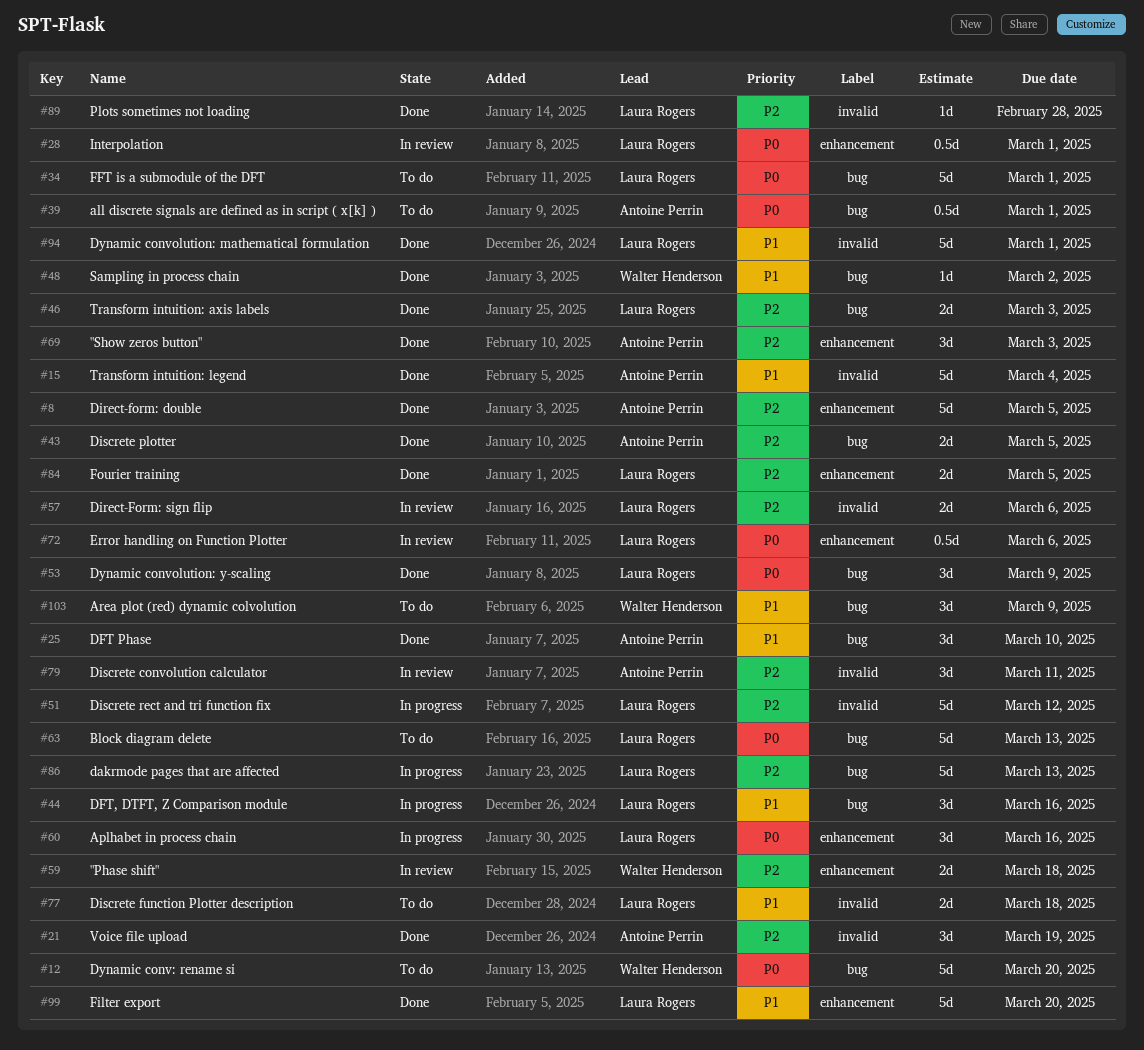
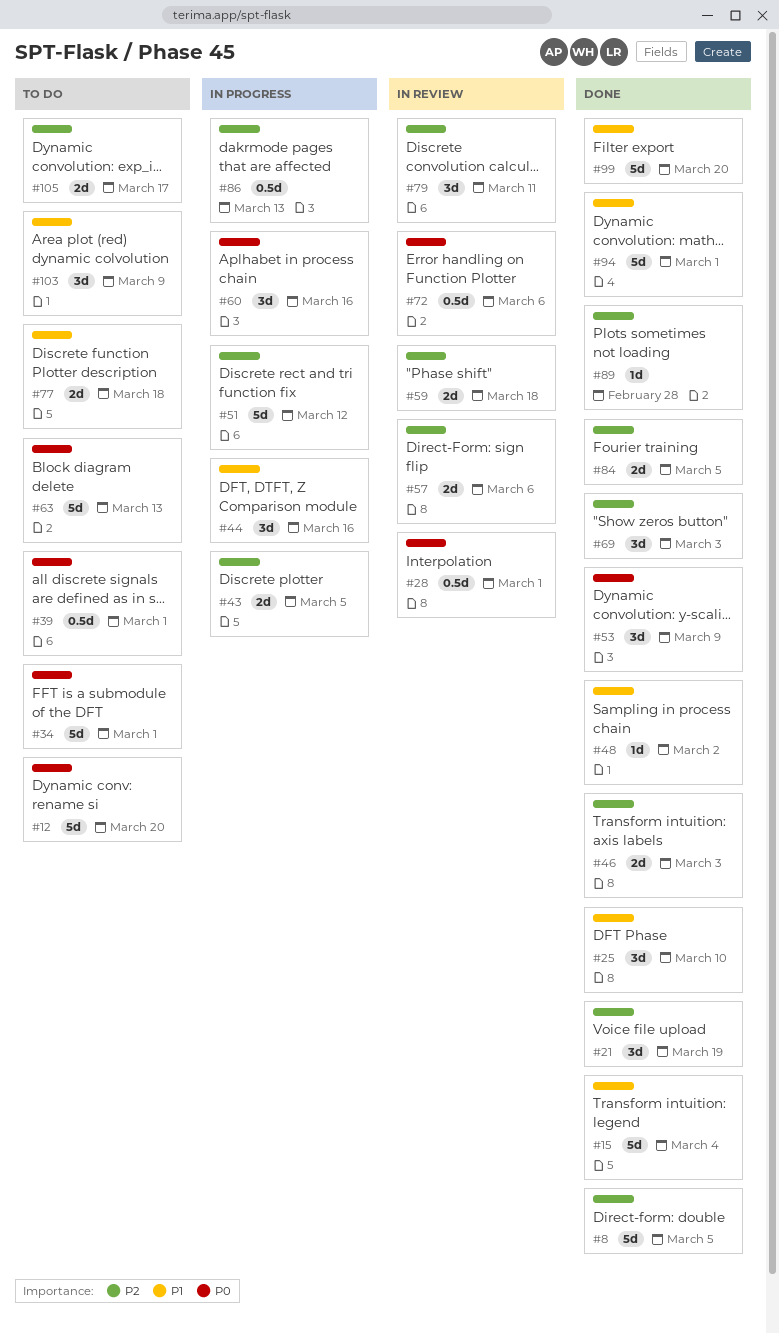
#43, status: Done -> In progress
#86, estimate: 5d -> 0.5d
#105: none -> present

